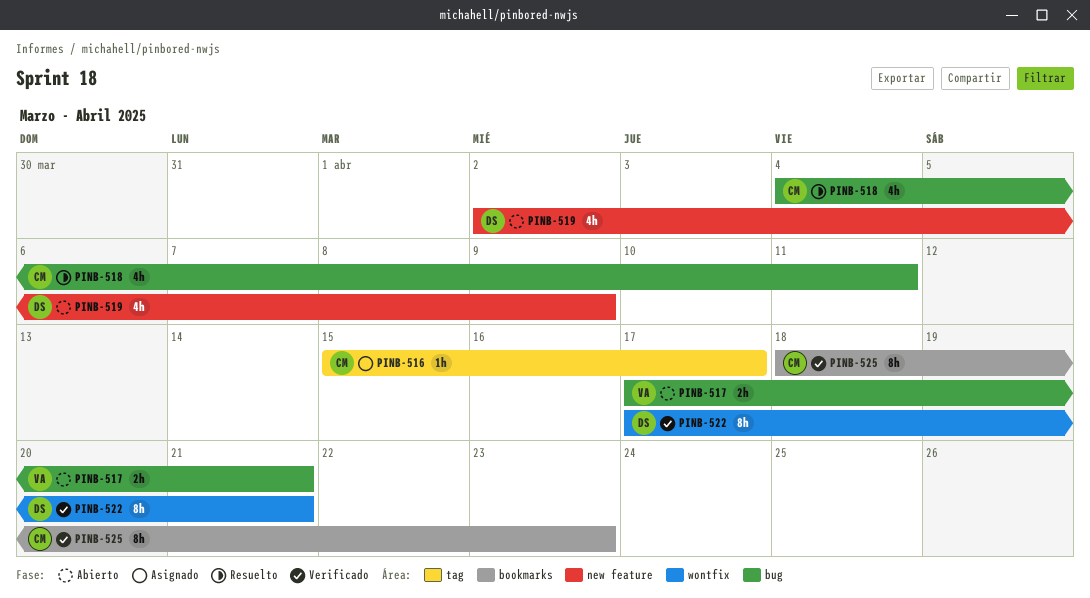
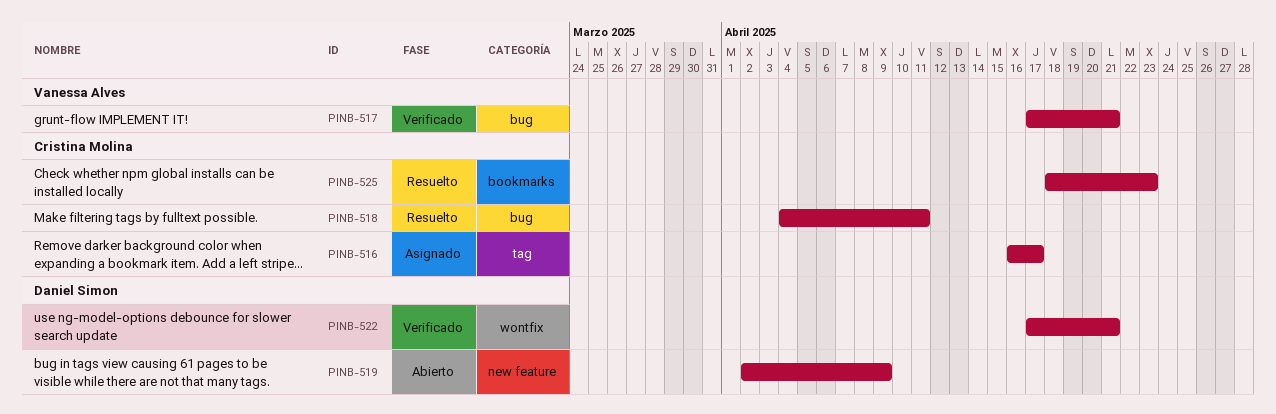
PINB-516, start: Apr 15 -> Apr 16
PINB-517, status: Abierto -> Verificado
PINB-525, status: Verificado -> Resuelto

